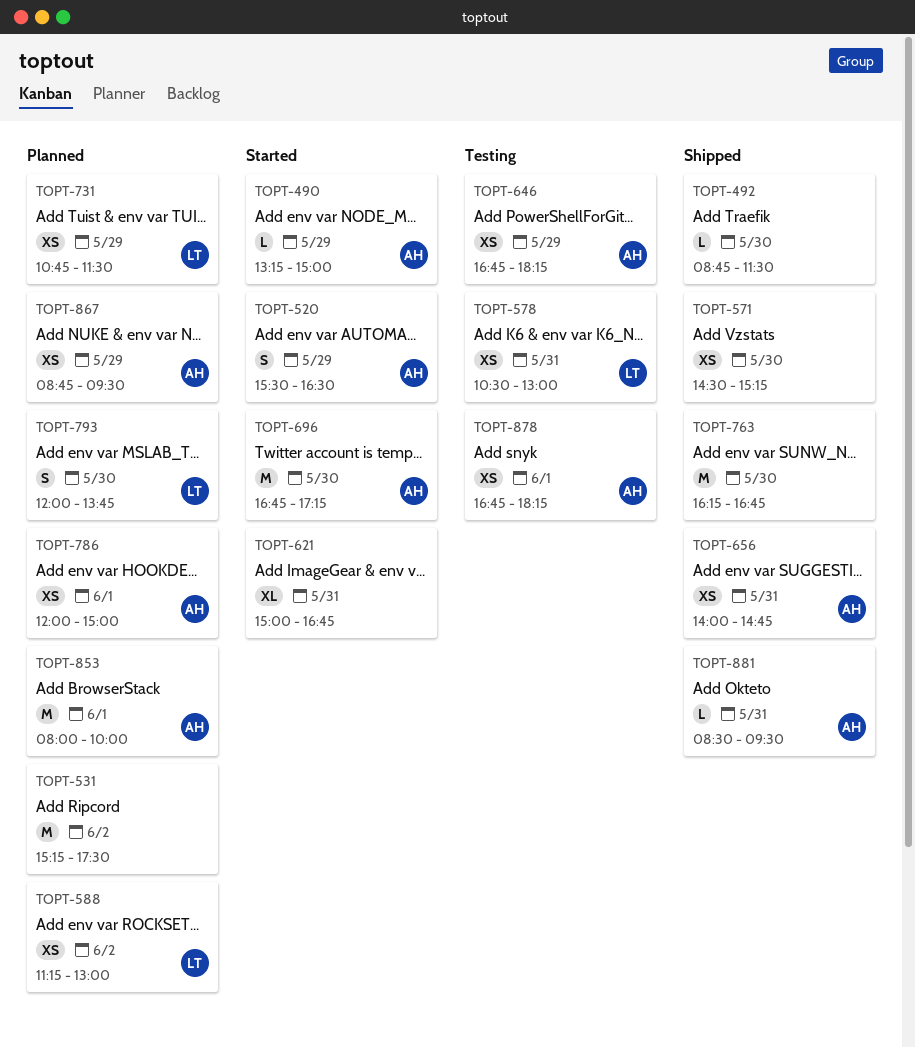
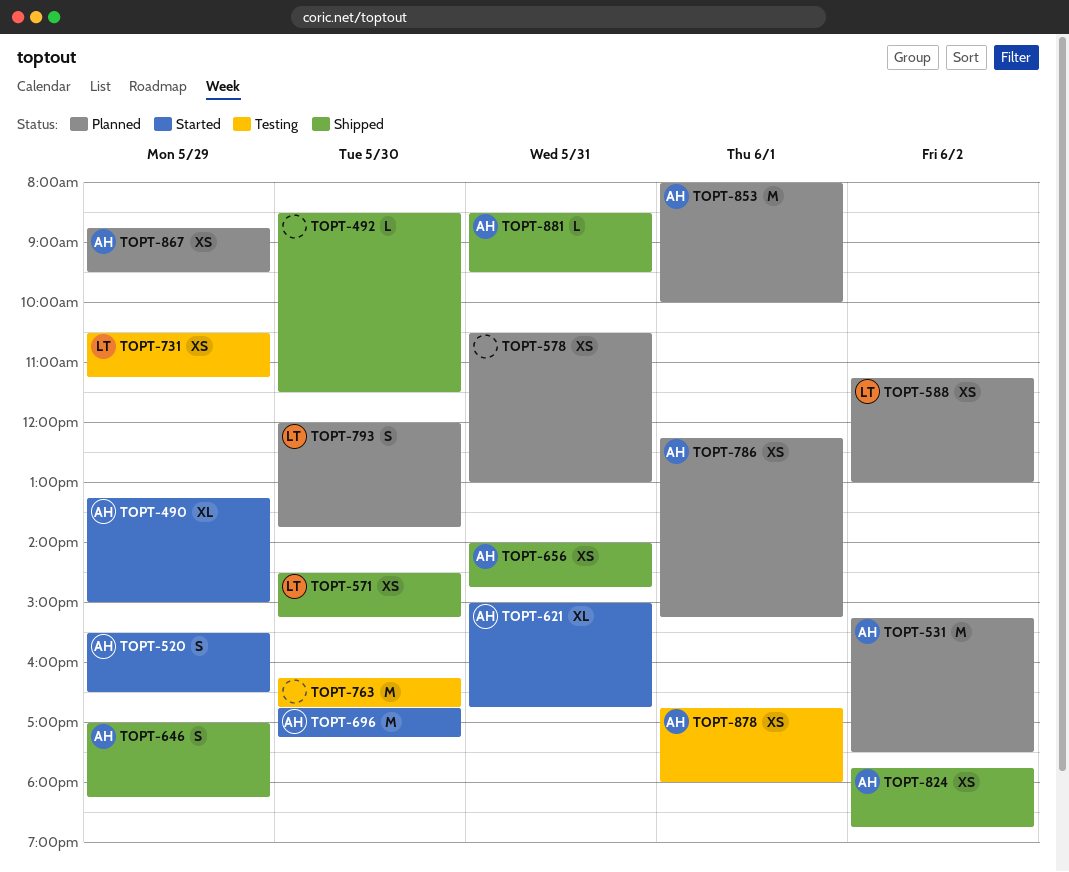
TOPT-490, estimate: L -> XL
TOPT-492, begins: 08:45 -> 08:30
TOPT-531, owner: none -> AH
TOPT-571, owner: none -> LT
TOPT-578, status: Testing -> Planned
TOPT-578, owner: LT -> none
TOPT-621, owner: none -> AH
TOPT-646, status: Testing -> Shipped
TOPT-646, estimate: XS -> S
TOPT-646, begins: 16:45 -> 17:00
TOPT-731, status: Planned -> Testing
TOPT-731, begins: 10:45 -> 10:30
TOPT-731, ends: 11:30 -> 11:15
TOPT-763, status: Shipped -> Testing
TOPT-786, begins: 12:00 -> 12:15
TOPT-786, ends: 15:00 -> 15:15
TOPT-824: none -> present
TOPT-878, ends: 18:15 -> 18:00

